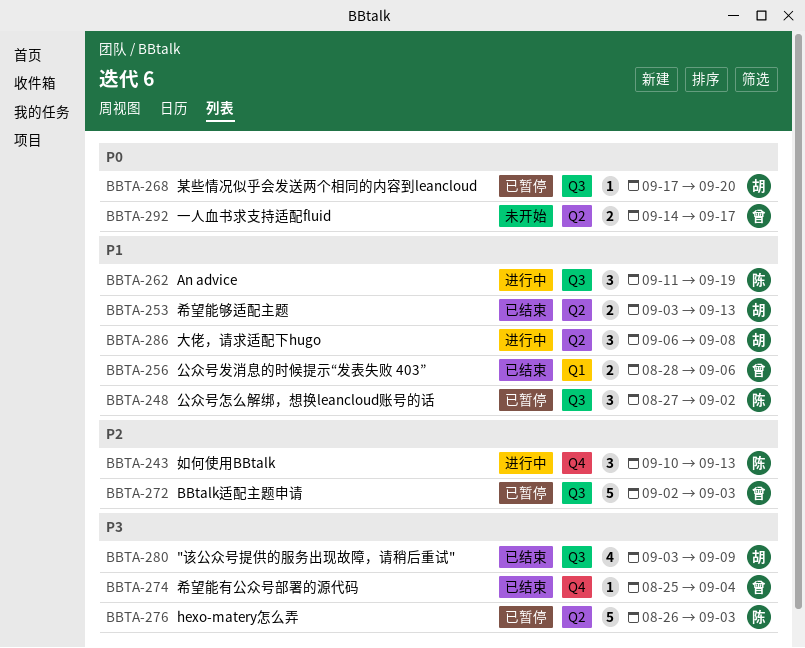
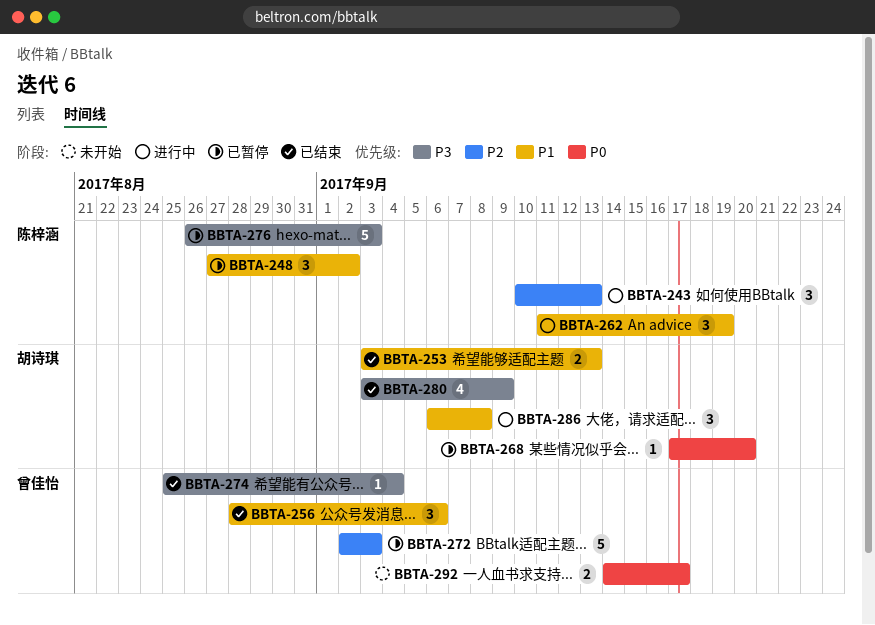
BBTA-256, estimate: 2 -> 3

